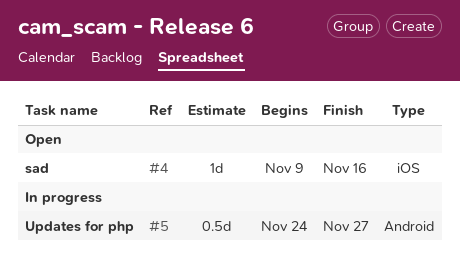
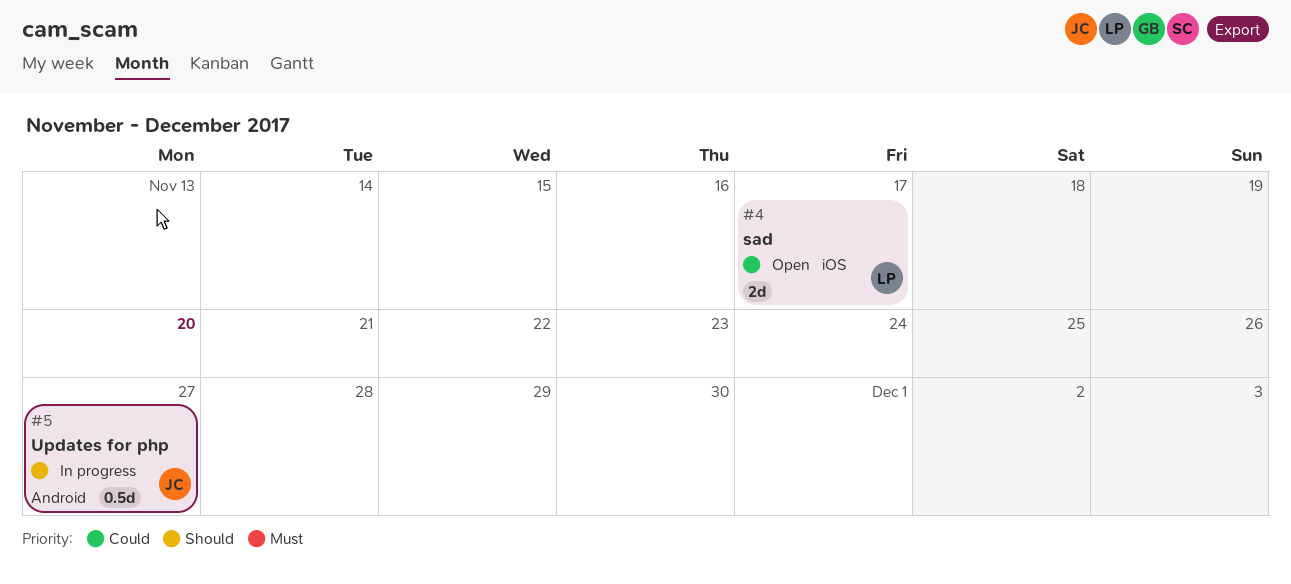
#4, estimate: 1d -> 2d
#4, due: Nov 16 -> Nov 17

